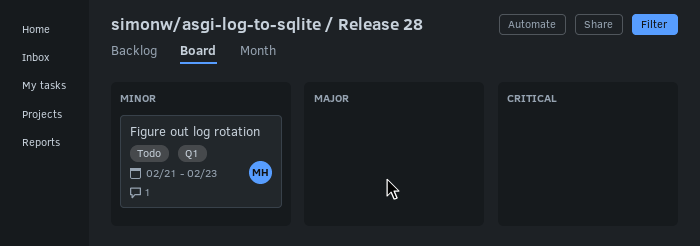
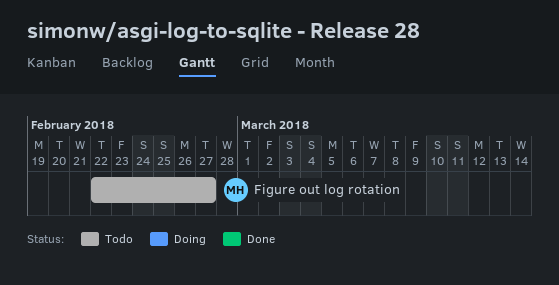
Figure out log rotation, start: Feb 21 -> Feb 22
Figure out log rotation, due: Feb 23 -> Feb 27

